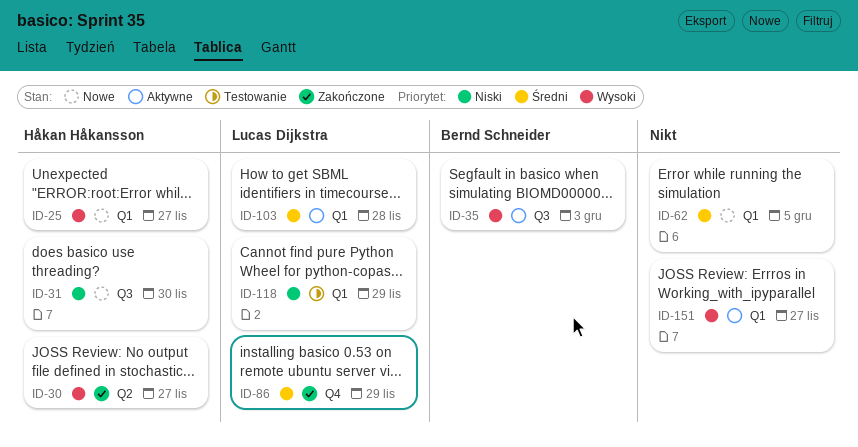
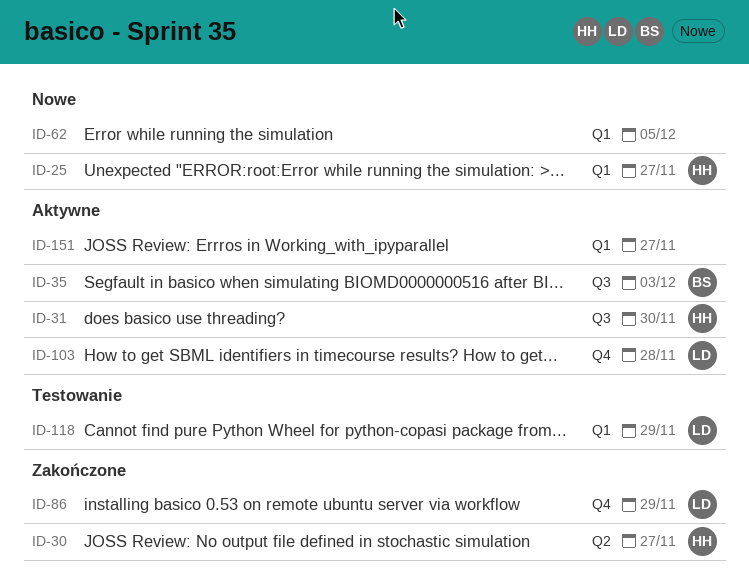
ID-31, status: Nowe -> Aktywne
ID-103, label: Q1 -> Q4

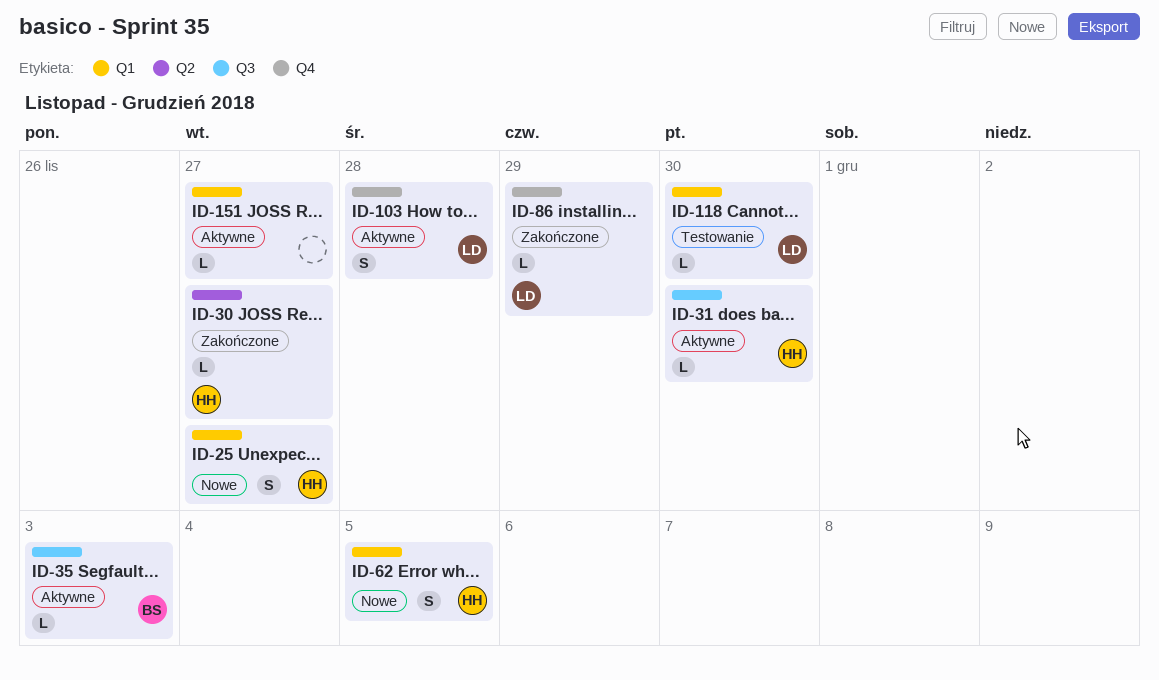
ID-62, owner: none -> HH
ID-118, due: Nov 29 -> Nov 30

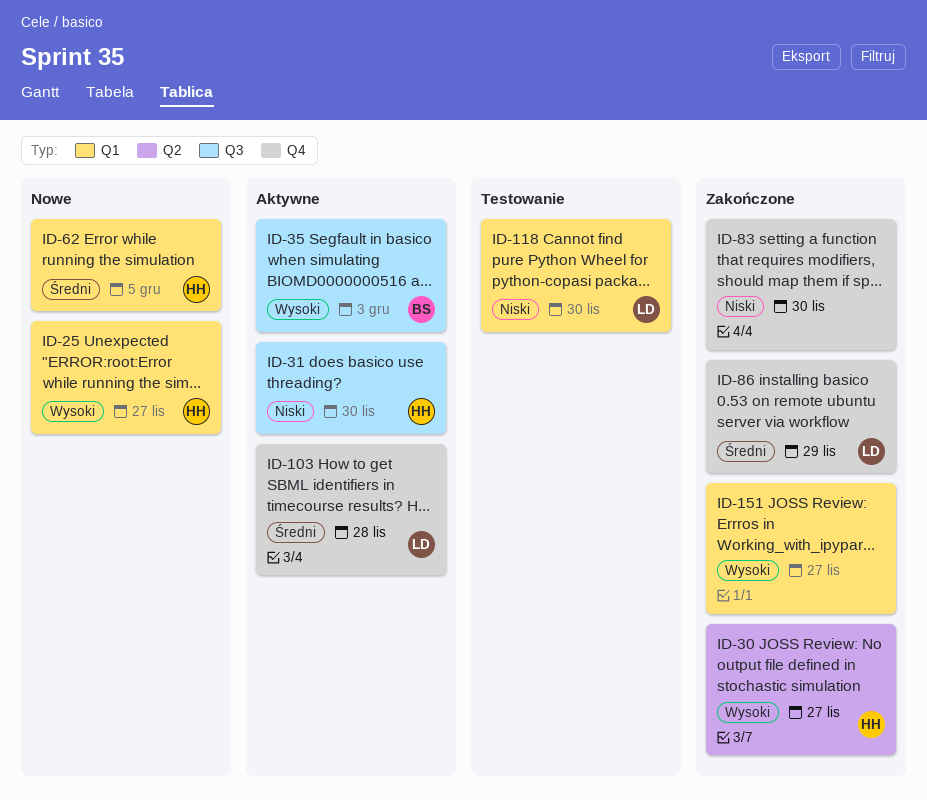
ID-83: none -> present
ID-151, status: Aktywne -> Zakończone

